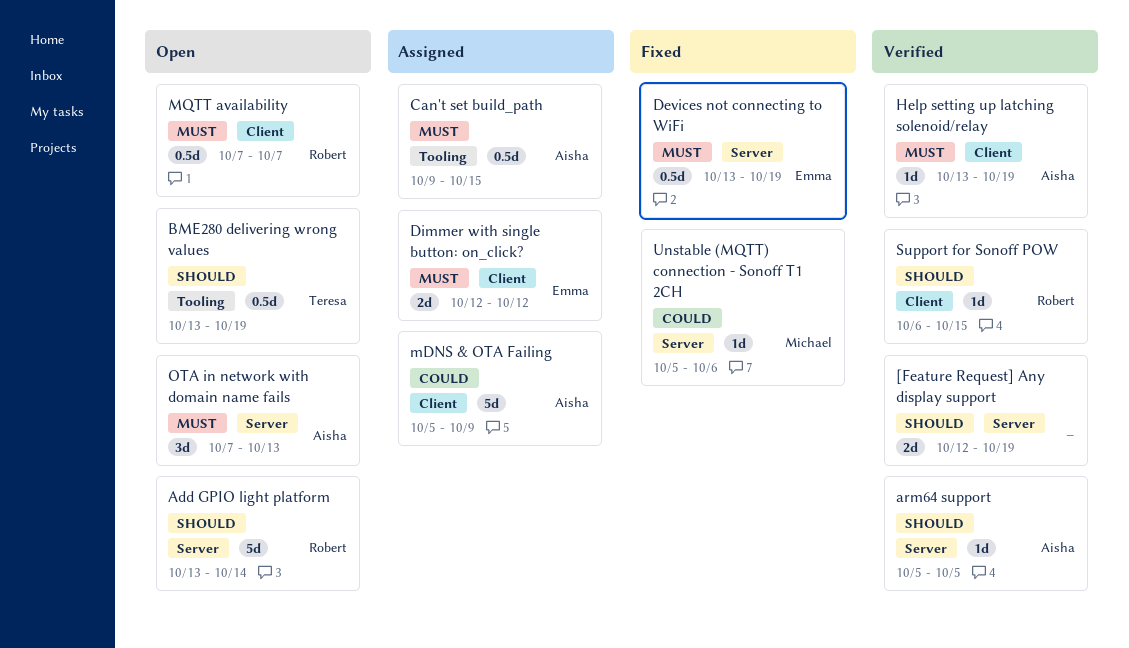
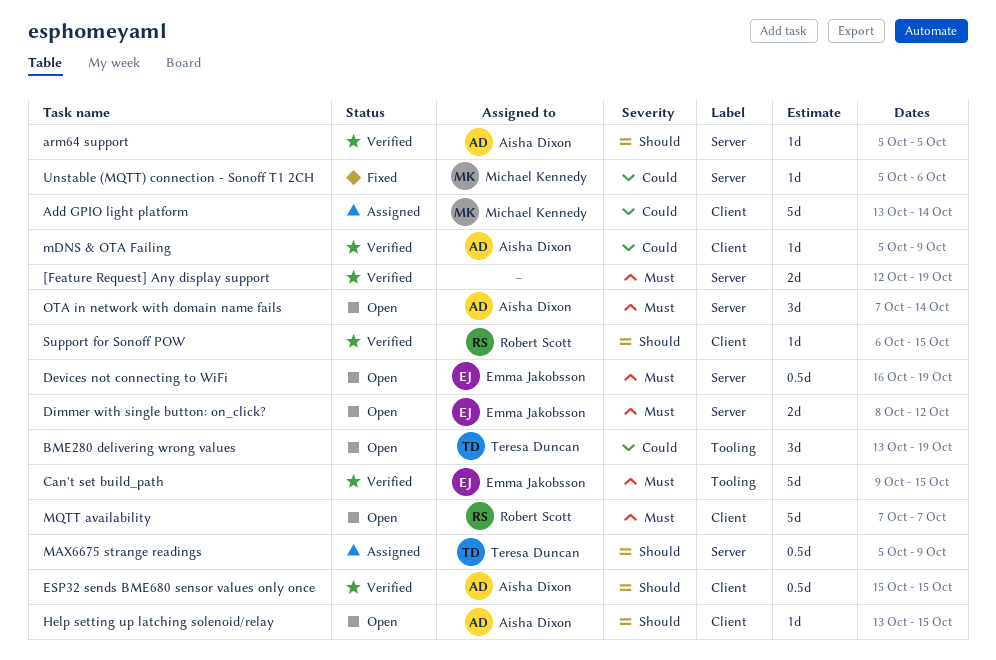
[Feature Request] Any display support, priority: Should -> Must
Add GPIO light platform, status: Open -> Assigned
Add GPIO light platform, owner: Robert Scott -> Michael Kennedy
Add GPIO light platform, priority: Should -> Could
Add GPIO light platform, label: Server -> Client
BME280 delivering wrong values, priority: Should -> Could
BME280 delivering wrong values, estimate: 0.5d -> 3d
Can't set build_path, status: Assigned -> Verified
Can't set build_path, owner: Aisha Dixon -> Emma Jakobsson
Can't set build_path, estimate: 0.5d -> 5d
Devices not connecting to WiFi, status: Fixed -> Open
Devices not connecting to WiFi, start: Oct 13 -> Oct 16
Dimmer with single button: on_click?, status: Assigned -> Open
Dimmer with single button: on_click?, label: Client -> Server
Dimmer with single button: on_click?, start: Oct 12 -> Oct 8
ESP32 sends BME680 sensor values only once: none -> present
Help setting up latching solenoid/relay, status: Verified -> Open
Help setting up latching solenoid/relay, priority: Must -> Should
Help setting up latching solenoid/relay, due: Oct 19 -> Oct 15
MAX6675 strange readings: none -> present
mDNS & OTA Failing, status: Assigned -> Verified
mDNS & OTA Failing, estimate: 5d -> 1d
MQTT availability, estimate: 0.5d -> 5d
OTA in network with domain name fails, due: Oct 13 -> Oct 14

